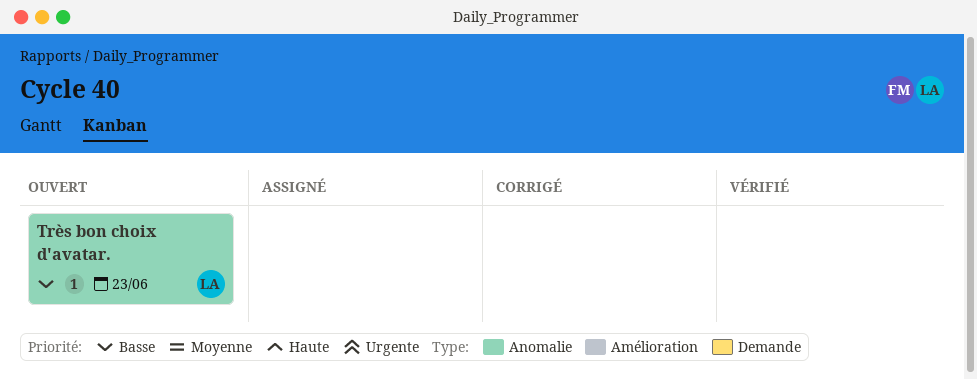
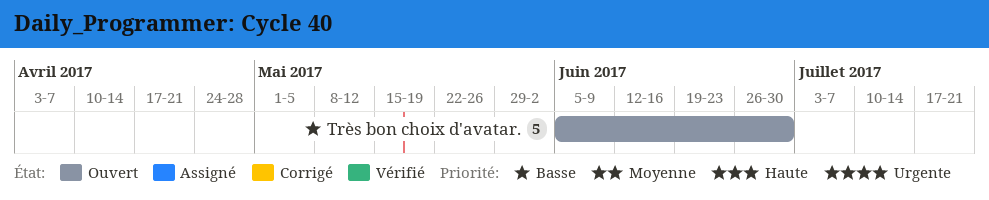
Très bon choix d'avatar., estimate: 1 -> 5
Très bon choix d'avatar., due: Jun 23 -> Jun 30

